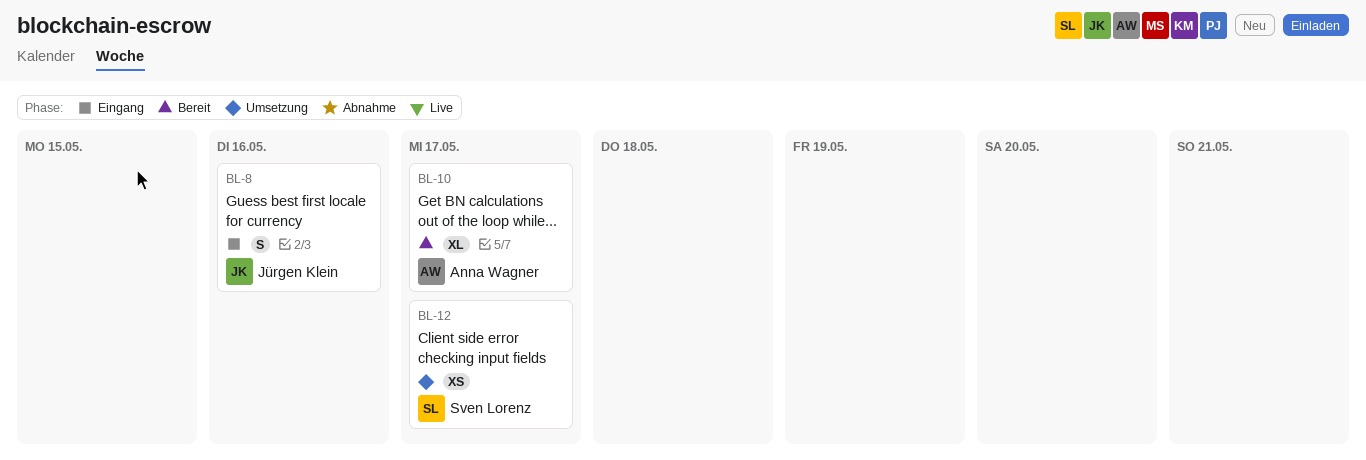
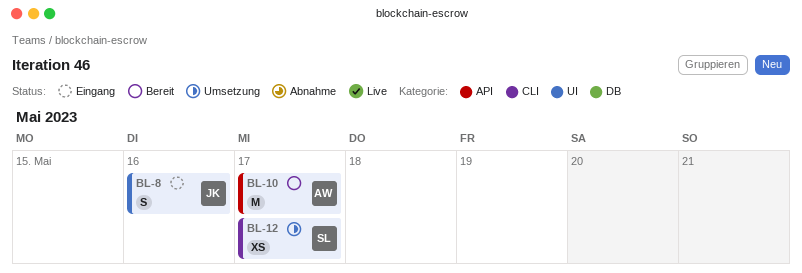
BL-10, estimate: XL -> M

